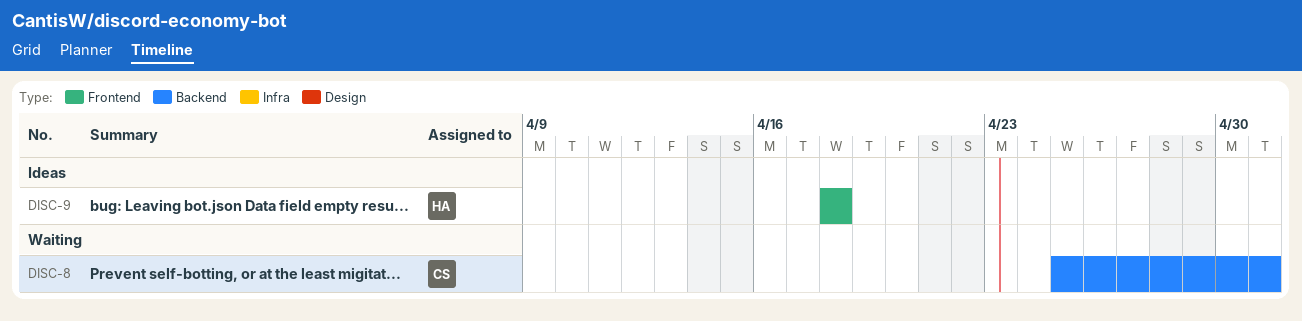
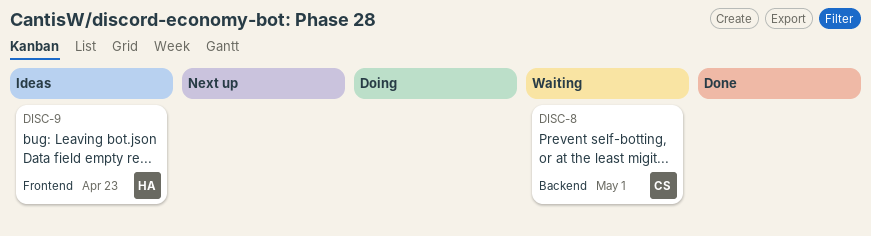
DISC-9, due: Apr 18 -> Apr 23

